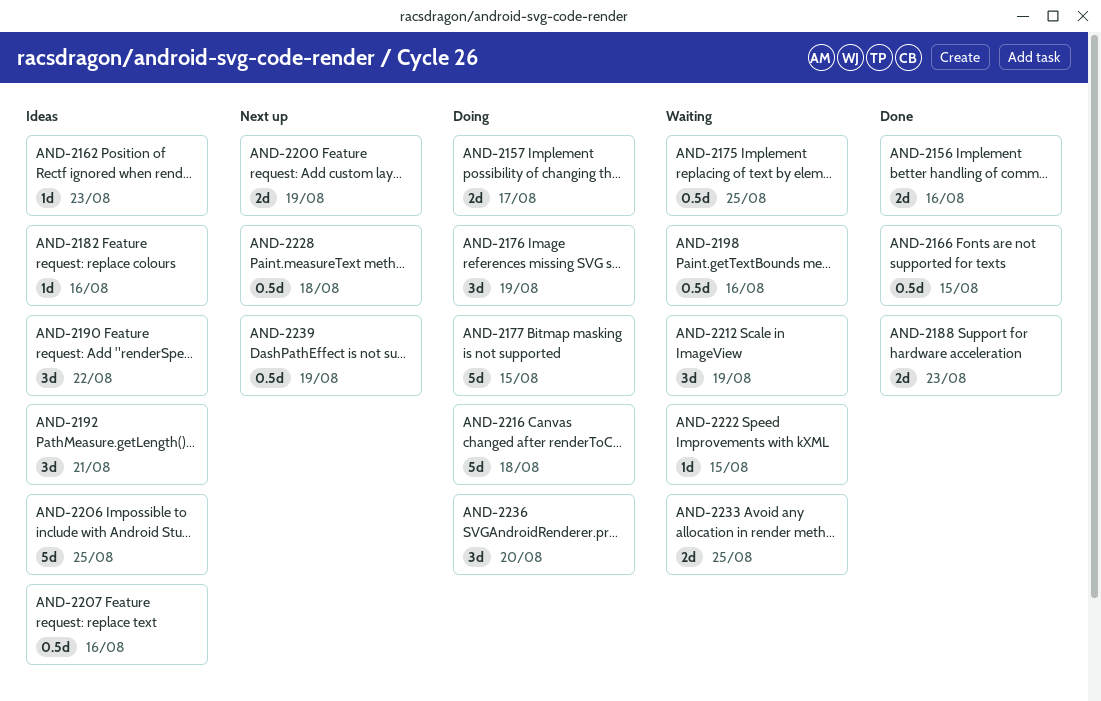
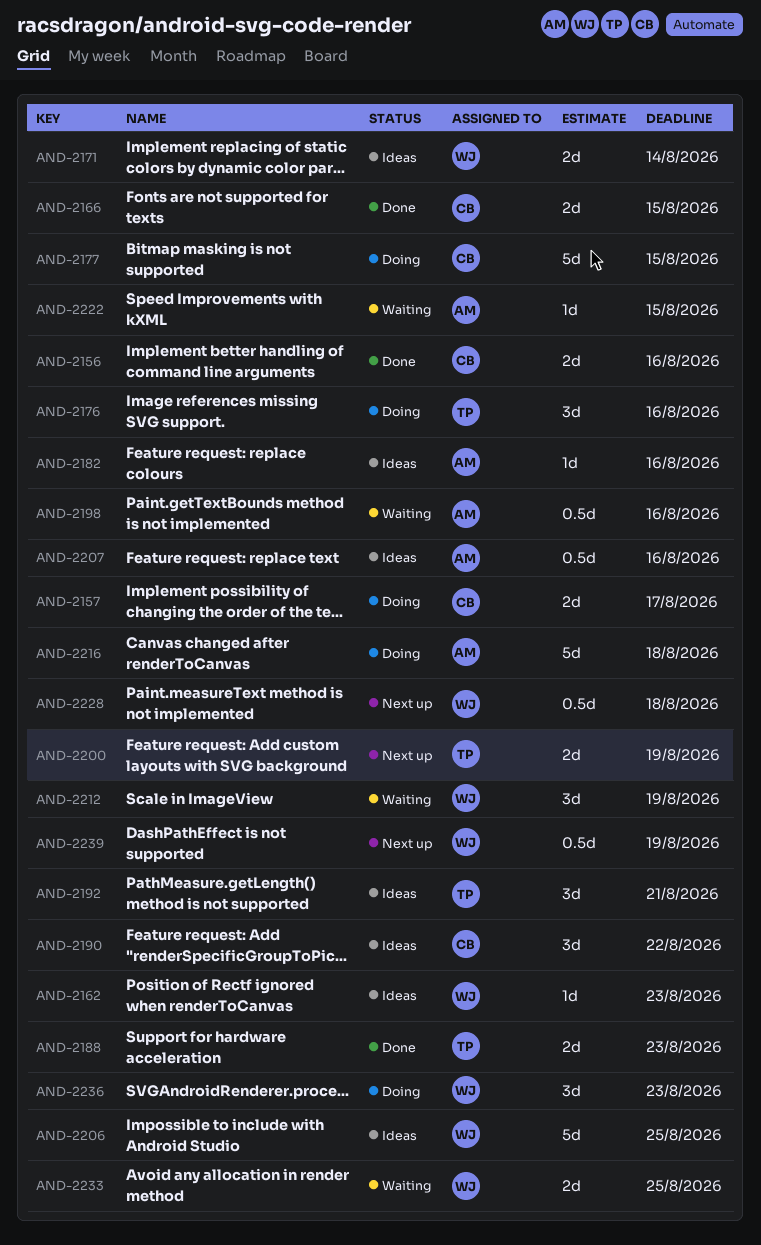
AND-2166, estimate: 0.5d -> 2d
AND-2171: none -> present
AND-2175: present -> none
AND-2176, due: Aug 19 -> Aug 16
AND-2236, due: Aug 20 -> Aug 23

